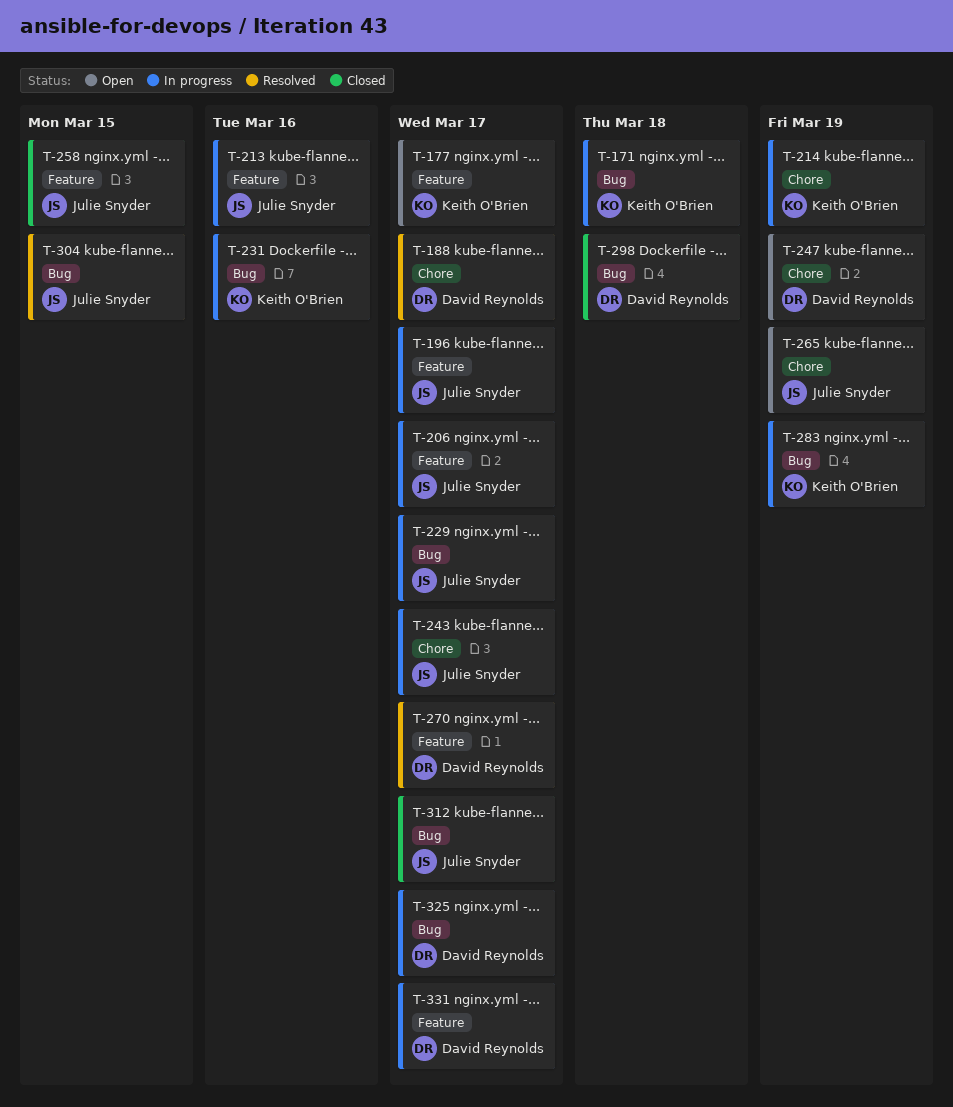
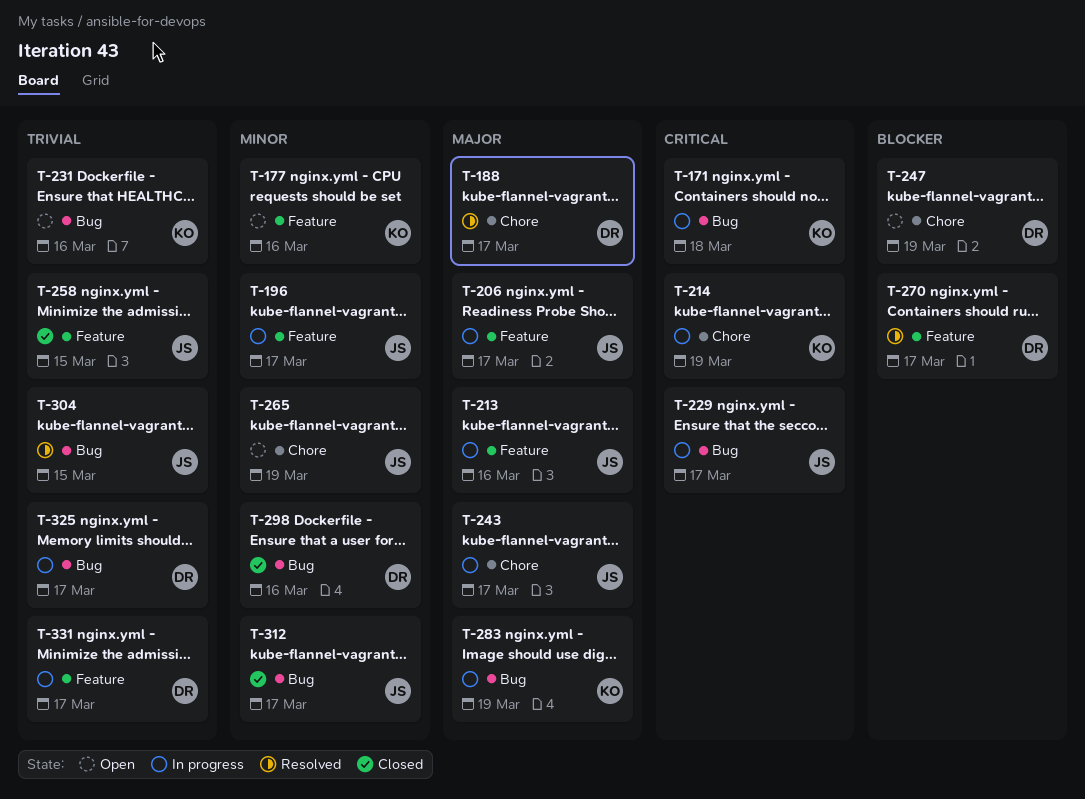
T-177, due: Mar 17 -> Mar 16
T-231, status: In progress -> Open
T-298, due: Mar 18 -> Mar 16

